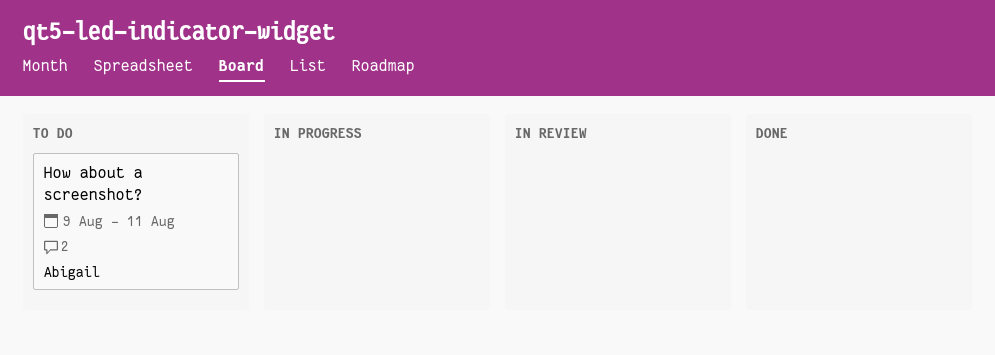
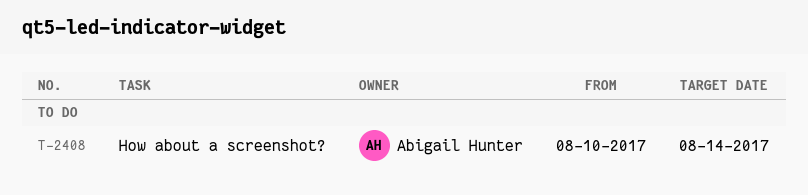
How about a screenshot?, start: Aug 9 -> Aug 10
How about a screenshot?, due: Aug 11 -> Aug 14

